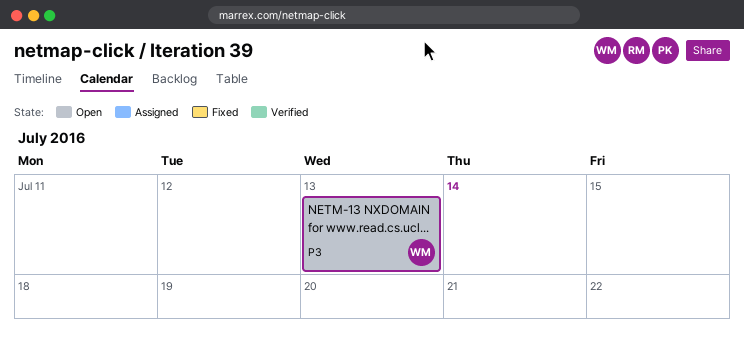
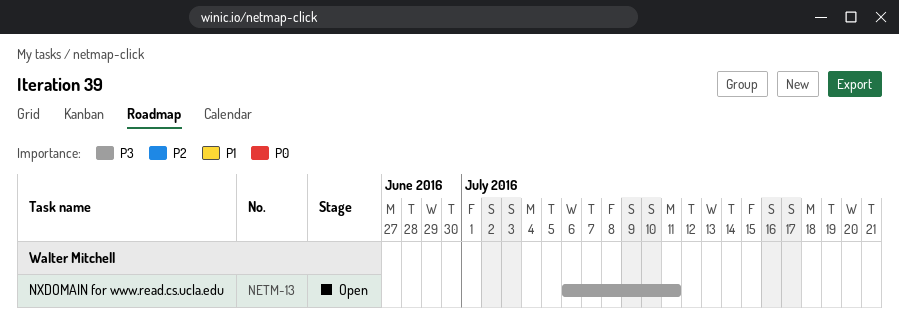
NETM-13, due: Jul 13 -> Jul 11

